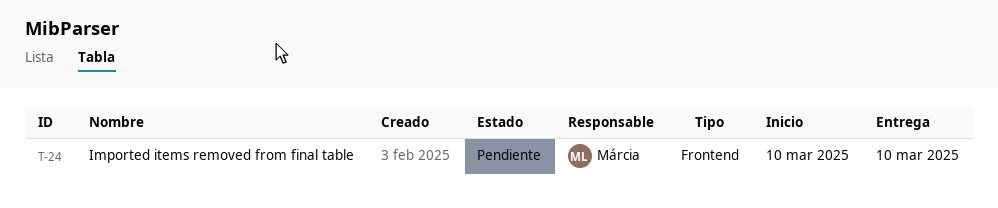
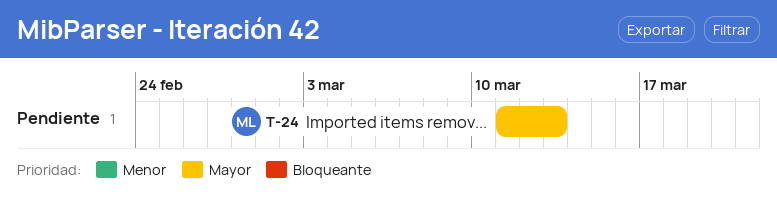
T-24, start: Mar 10 -> Mar 11
T-24, due: Mar 10 -> Mar 13

